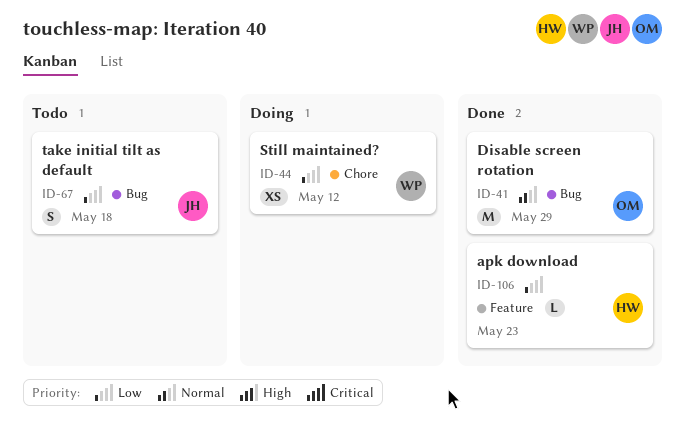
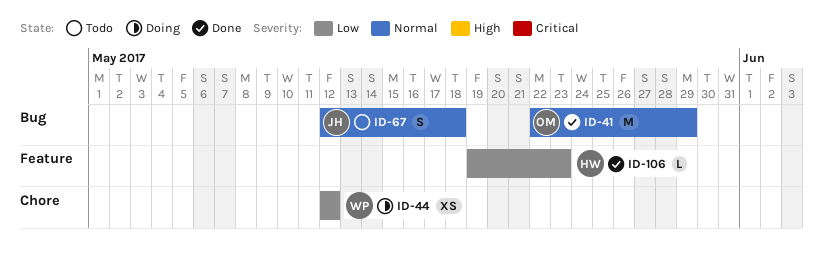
ID-67, priority: Low -> Normal

